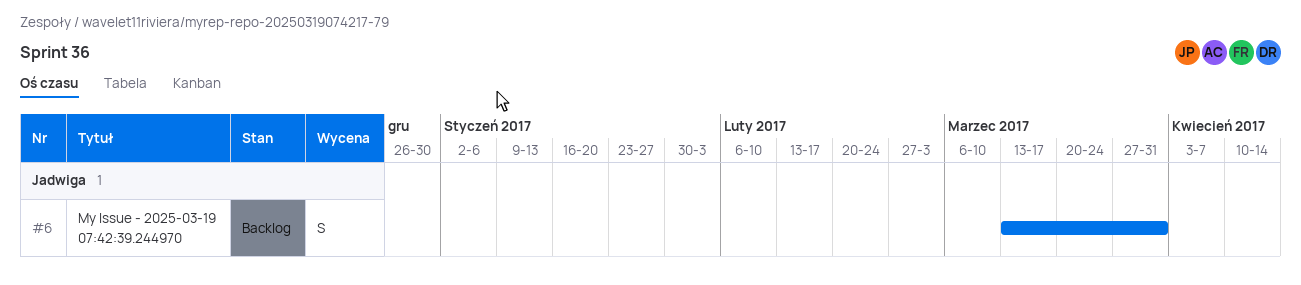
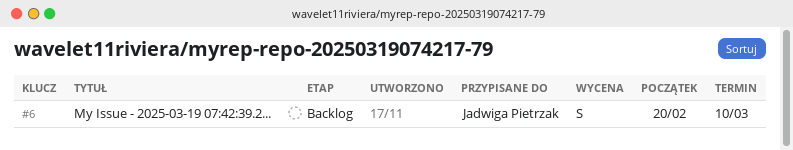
#6, start: Mar 13 -> Feb 20
#6, due: Mar 31 -> Mar 10

